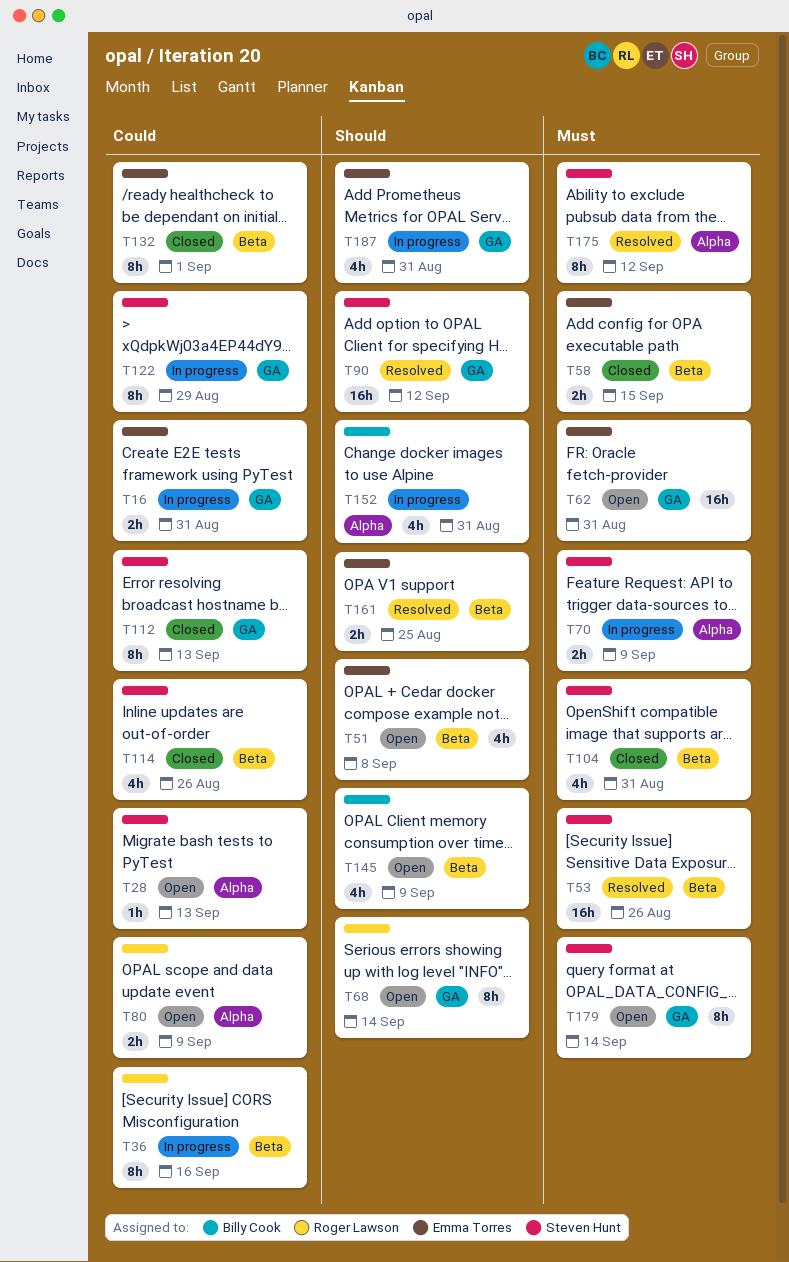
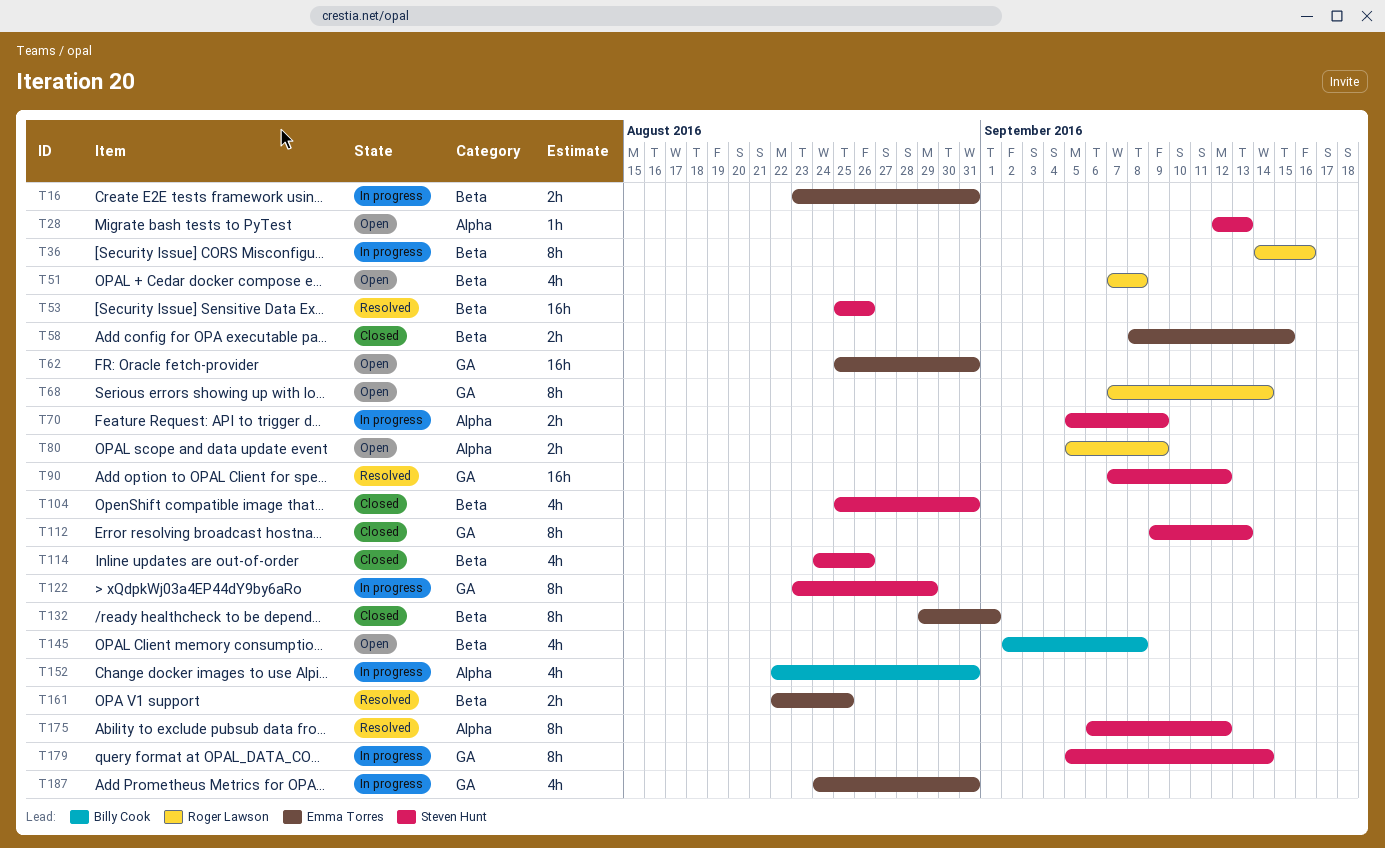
T16, label: GA -> Beta
T51, owner: Emma Torres -> Roger Lawson
T145, due: Sep 9 -> Sep 8
T179, status: Open -> In progress

